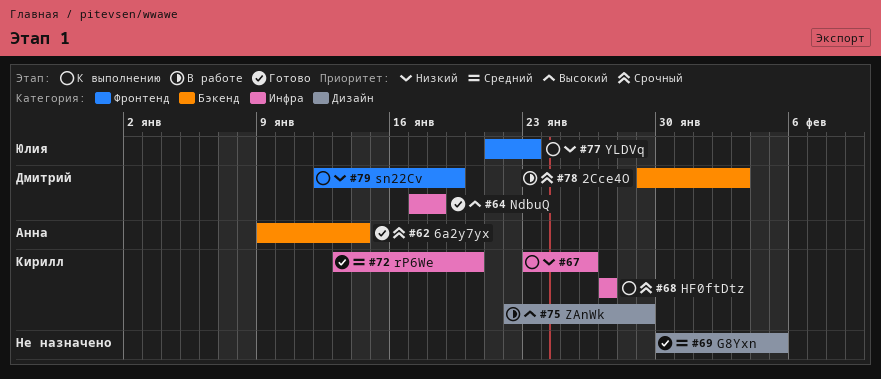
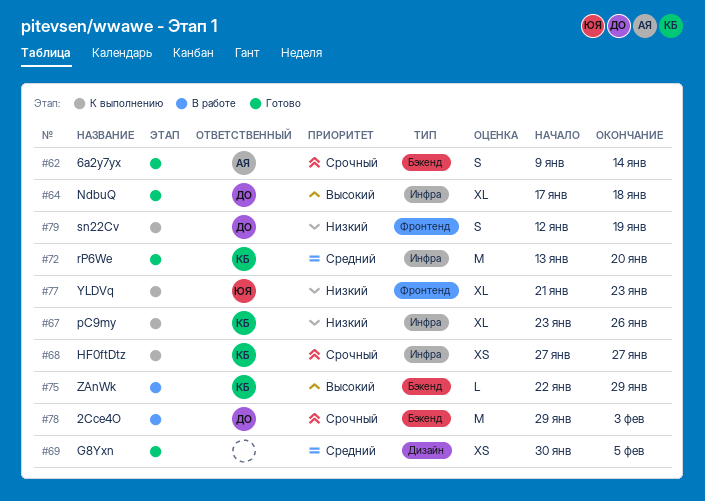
#75, label: Дизайн -> Бэкенд

